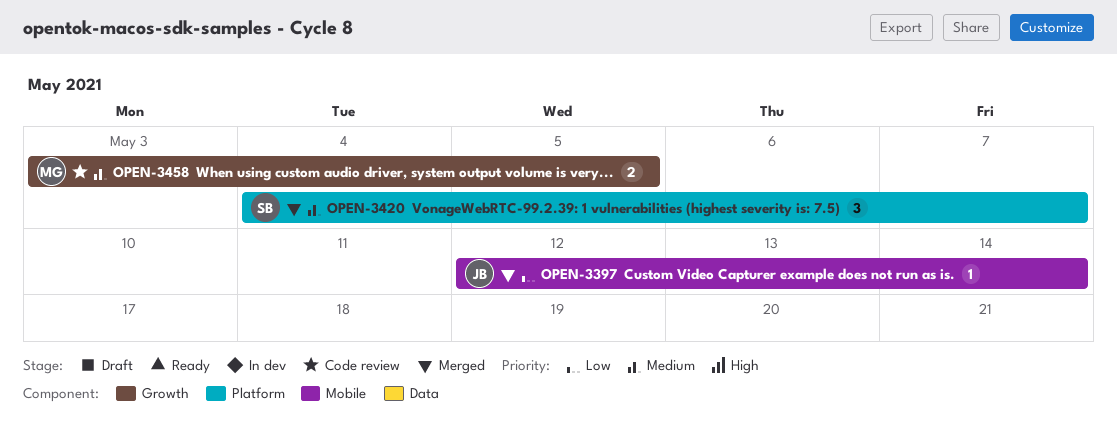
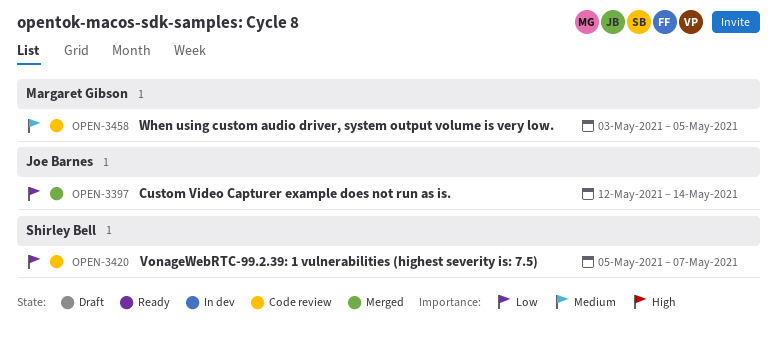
OPEN-3420, status: Merged -> Code review
OPEN-3420, priority: Medium -> Low
OPEN-3420, start: May 4 -> May 5

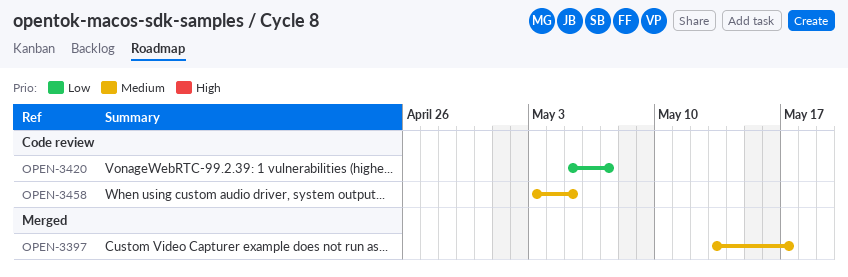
OPEN-3397, priority: Low -> Medium
OPEN-3397, start: May 12 -> May 13
OPEN-3397, due: May 14 -> May 17

